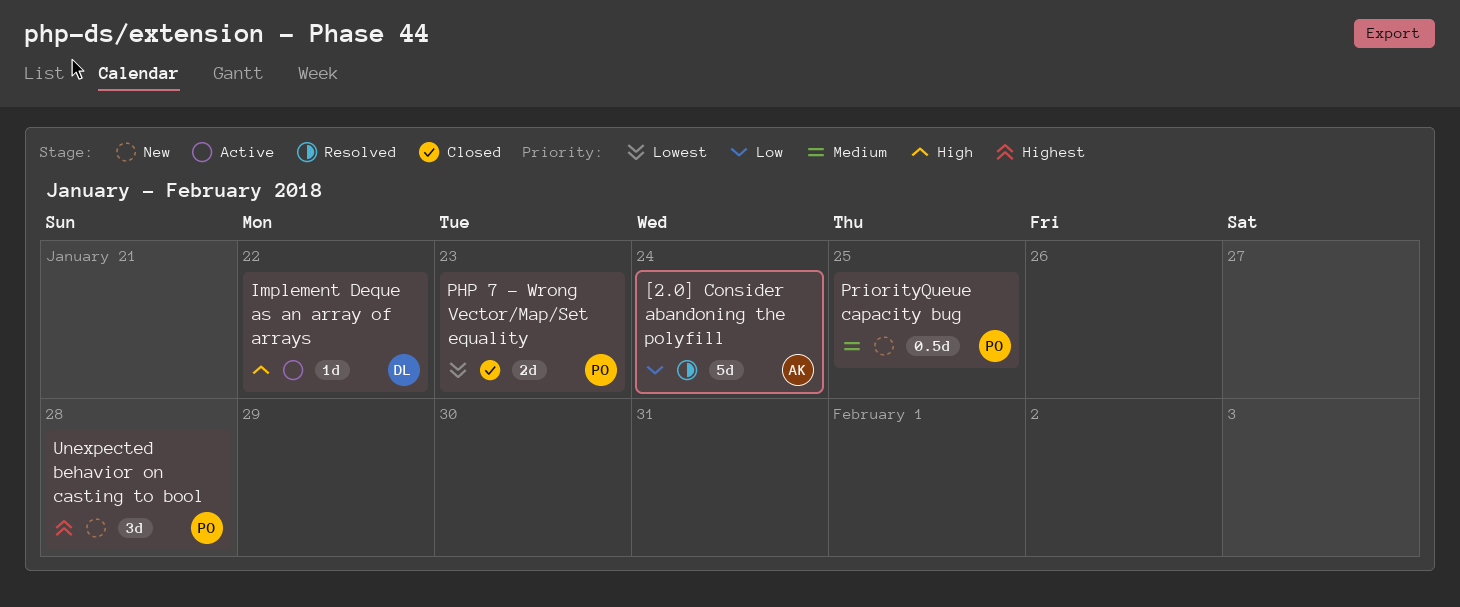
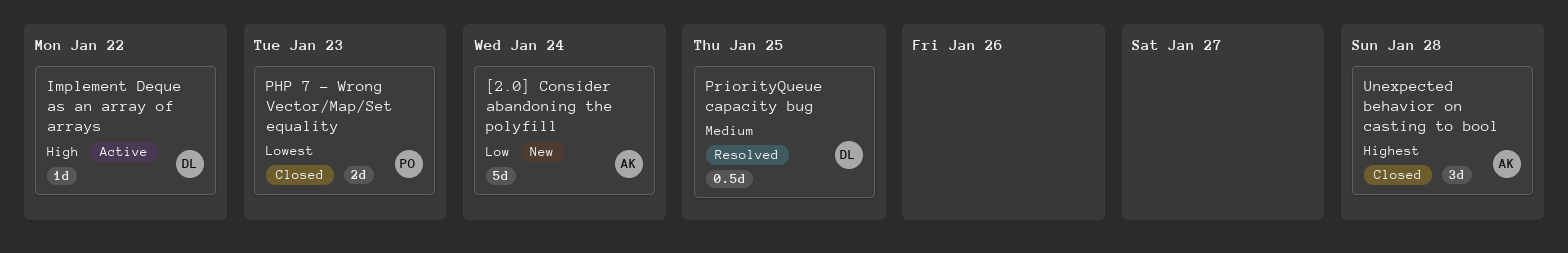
[2.0] Consider abandoning the polyfill, status: Resolved -> New
PriorityQueue capacity bug, status: New -> Resolved
PriorityQueue capacity bug, owner: PO -> DL
Unexpected behavior on casting to bool, status: New -> Closed
Unexpected behavior on casting to bool, owner: PO -> AK

